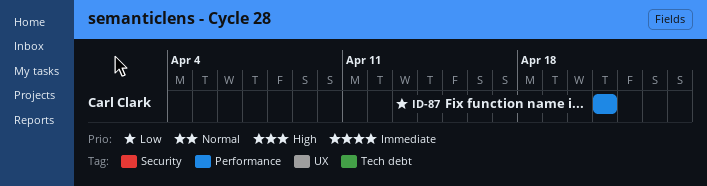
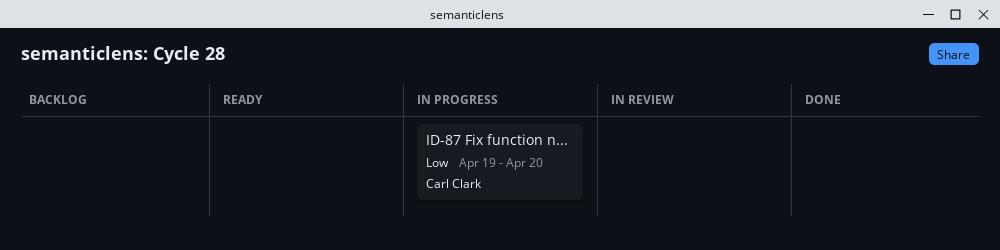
ID-87, start: Apr 21 -> Apr 19
ID-87, due: Apr 21 -> Apr 20

